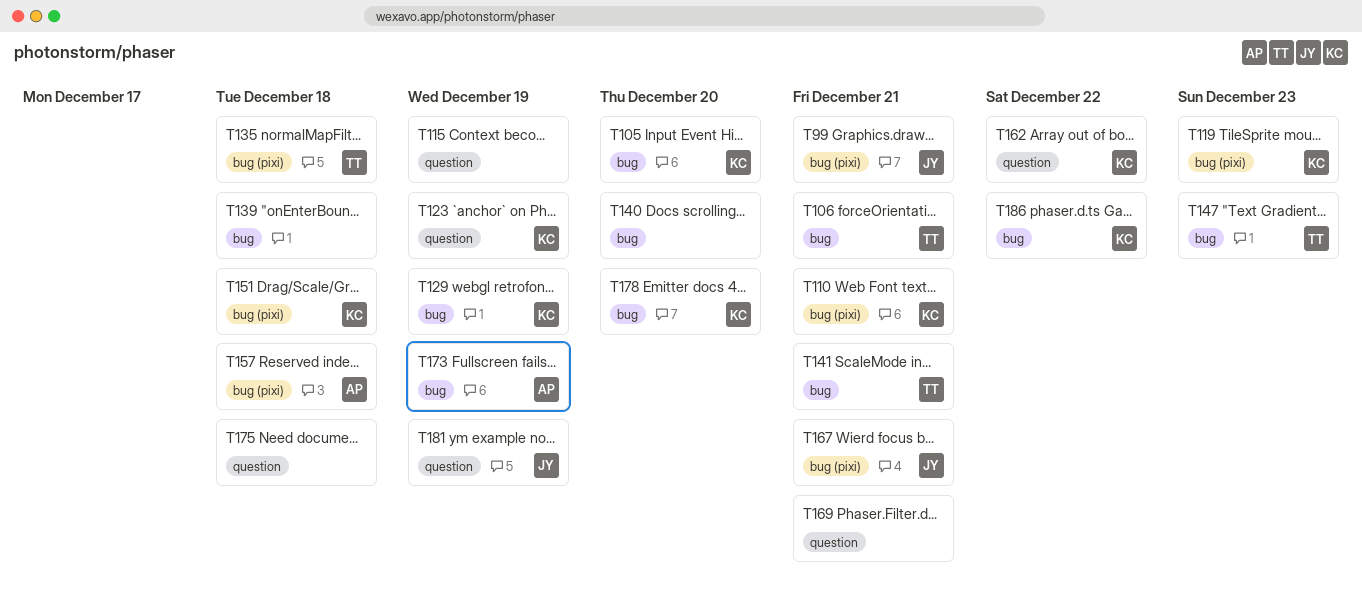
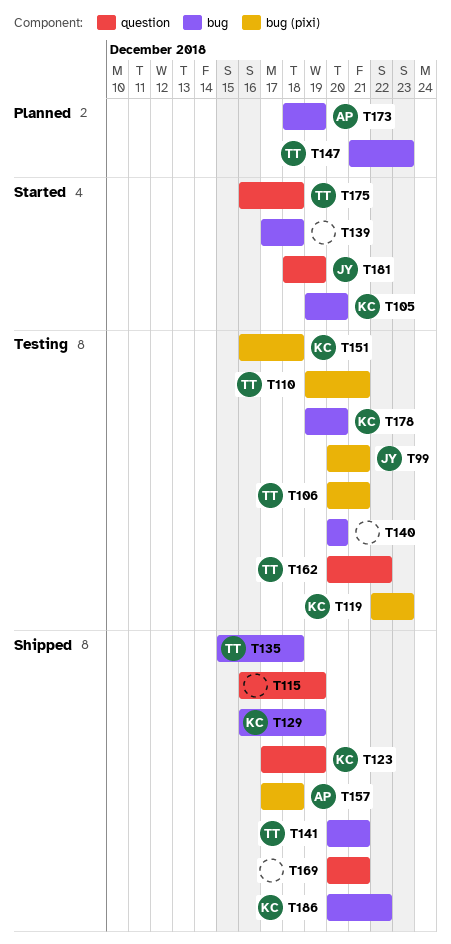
T106, label: bug -> bug (pixi)
T110, owner: KC -> TT
T135, label: bug (pixi) -> bug
T162, owner: KC -> TT
T167: present -> none
T175, owner: none -> TT

